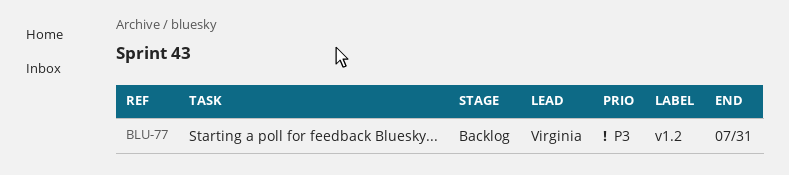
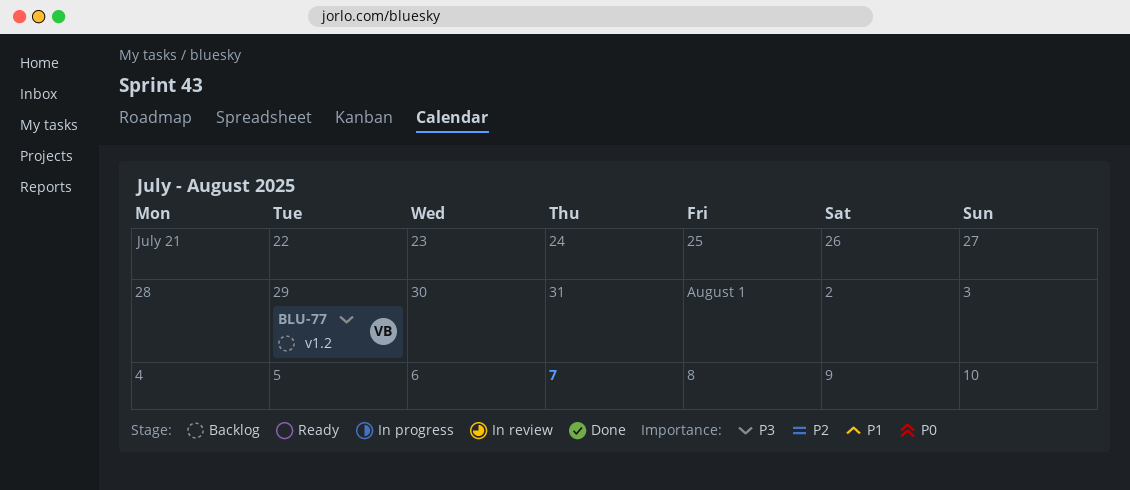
BLU-77, due: Jul 31 -> Jul 29

